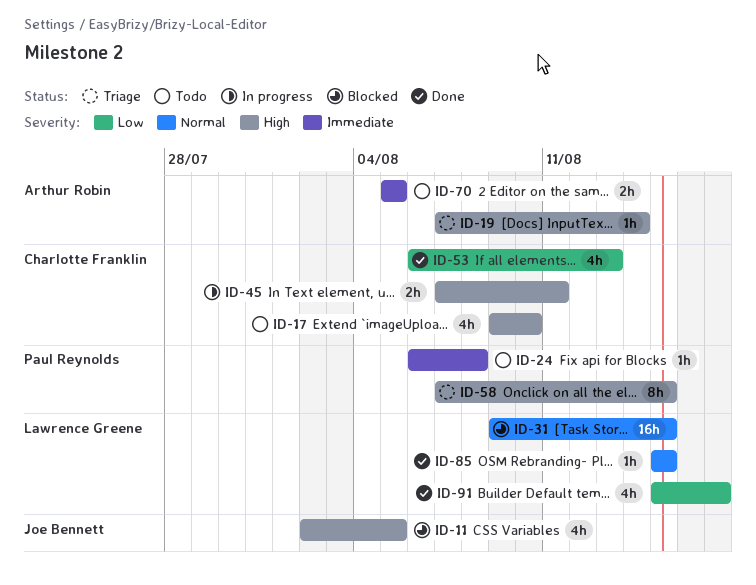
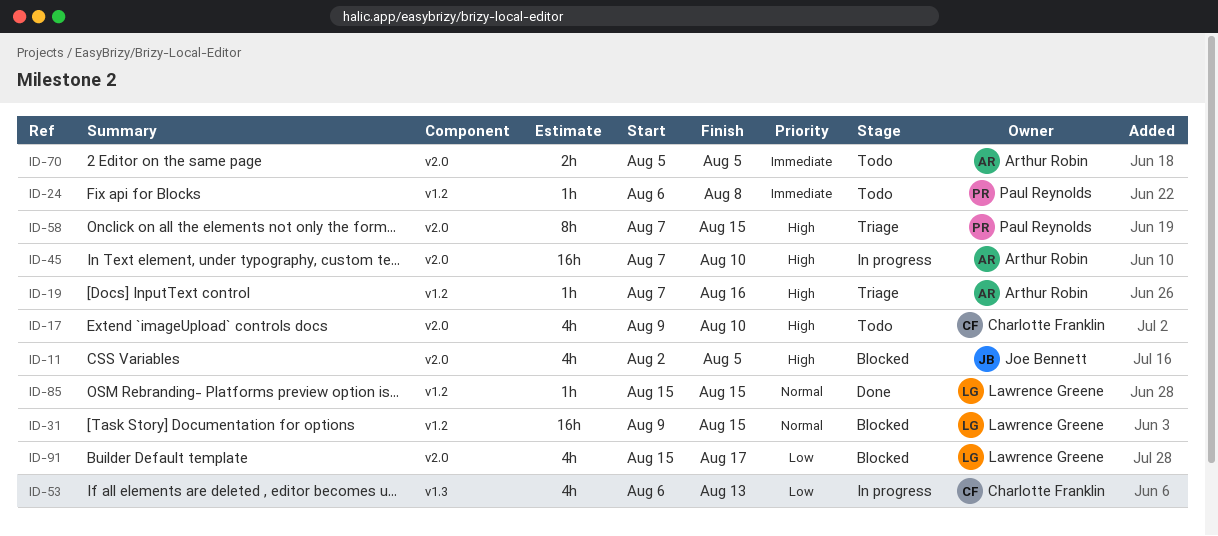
ID-19, due: Aug 14 -> Aug 16
ID-45, owner: Charlotte Franklin -> Arthur Robin
ID-45, estimate: 2h -> 16h
ID-45, due: Aug 11 -> Aug 10
ID-53, status: Done -> In progress
ID-91, status: Done -> Blocked

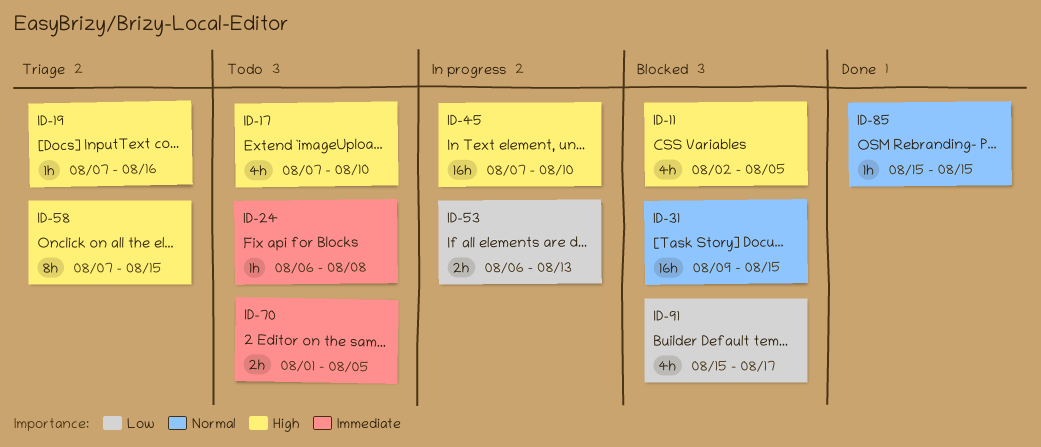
ID-17, start: Aug 9 -> Aug 7
ID-53, estimate: 4h -> 2h
ID-70, start: Aug 5 -> Aug 1

